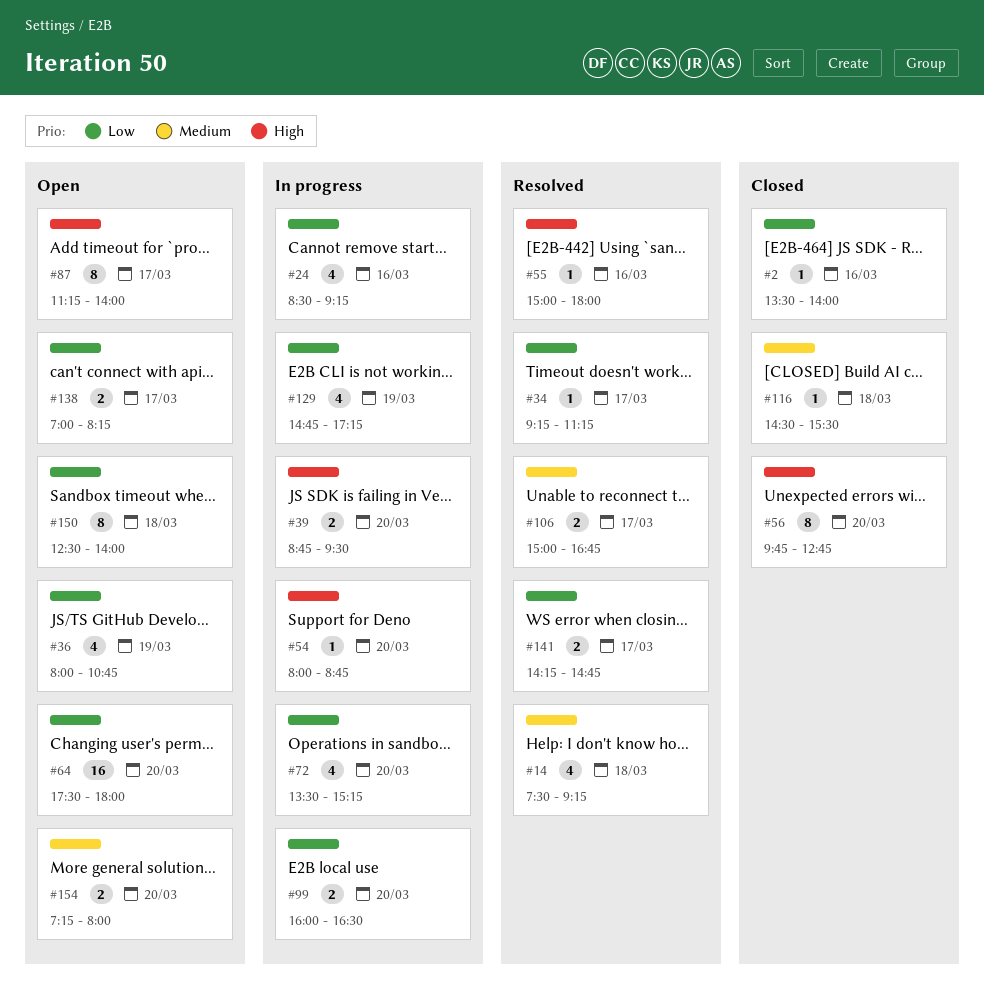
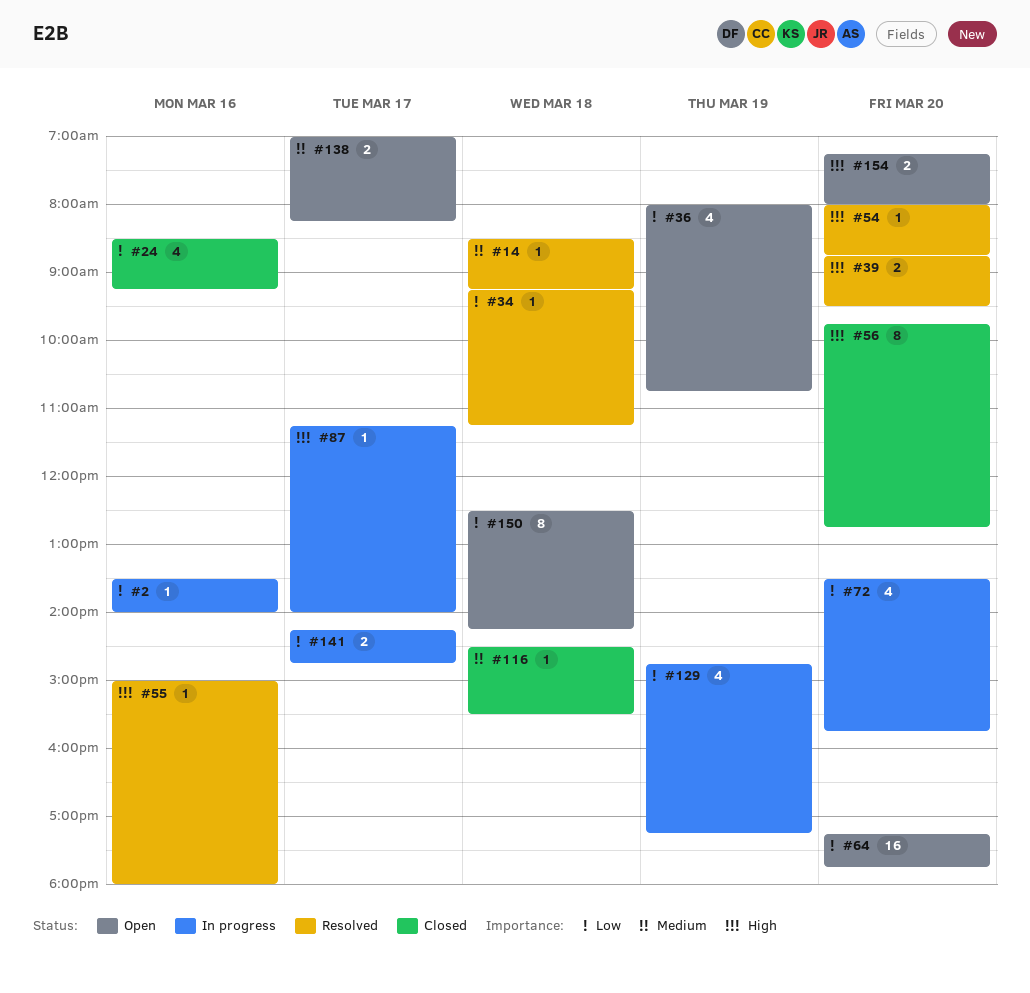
#2, status: Closed -> In progress
#14, estimate: 4 -> 1
#14, begins: 07:30 -> 08:30
#24, status: In progress -> Closed
#34, day: Mar 17 -> Mar 18
#39, status: In progress -> Resolved
#54, status: In progress -> Resolved
#64, begins: 17:30 -> 17:15
#64, ends: 18:00 -> 17:45
#72, ends: 15:15 -> 15:45
#87, status: Open -> In progress
#87, estimate: 8 -> 1
#99: present -> none
#106: present -> none
#138, priority: Low -> Medium
#141, status: Resolved -> In progress
#150, ends: 14:00 -> 14:15
#154, priority: Medium -> High

